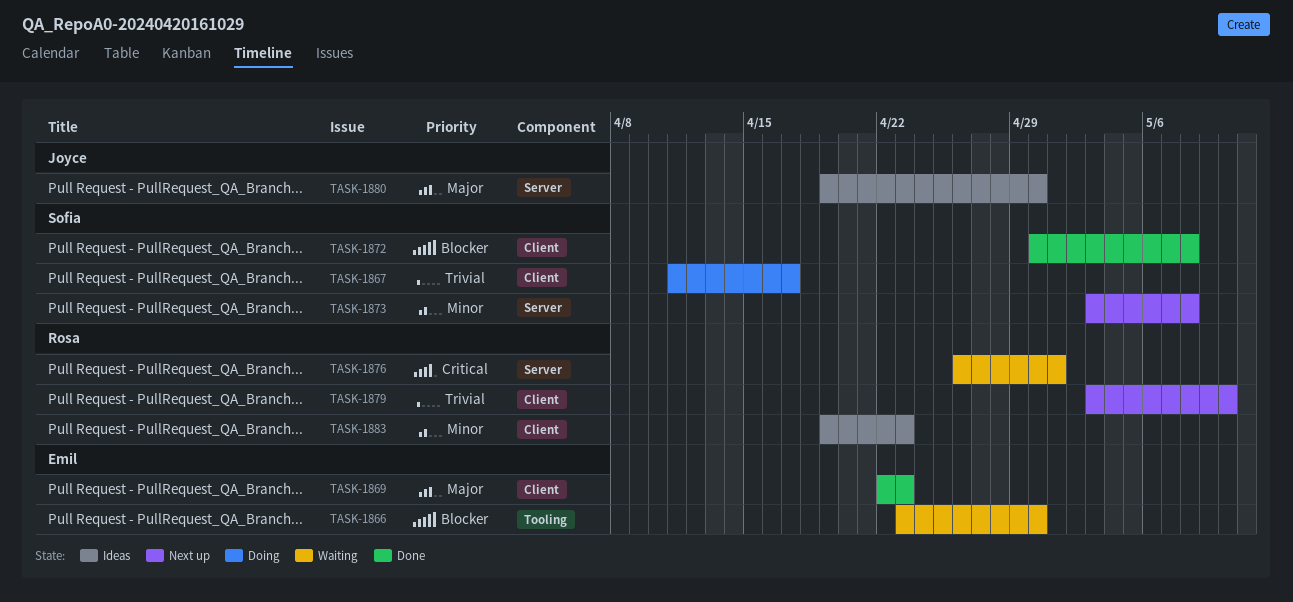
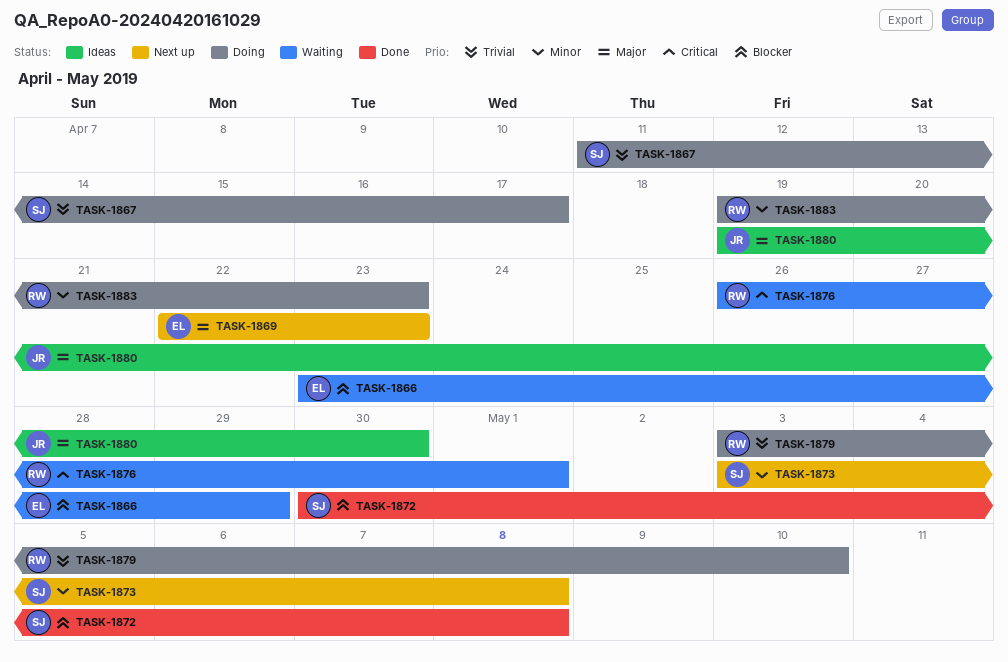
TASK-1866, due: Apr 30 -> Apr 29
TASK-1869, status: Done -> Next up
TASK-1879, status: Next up -> Doing
TASK-1883, status: Ideas -> Doing

